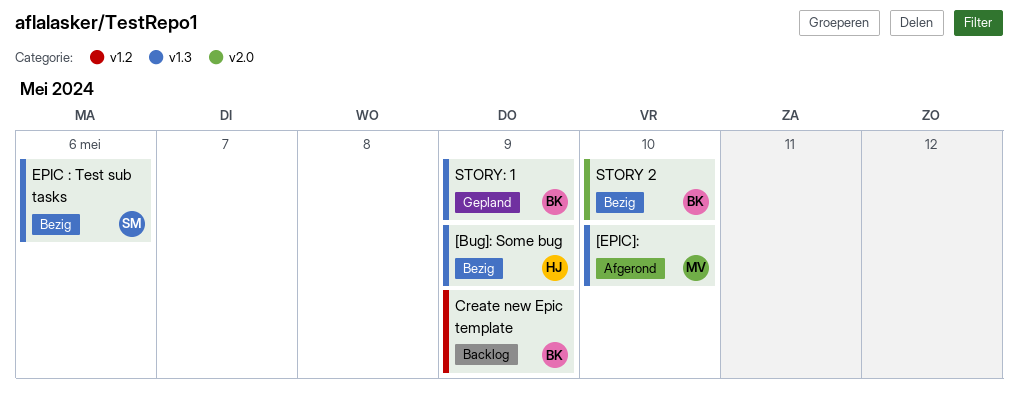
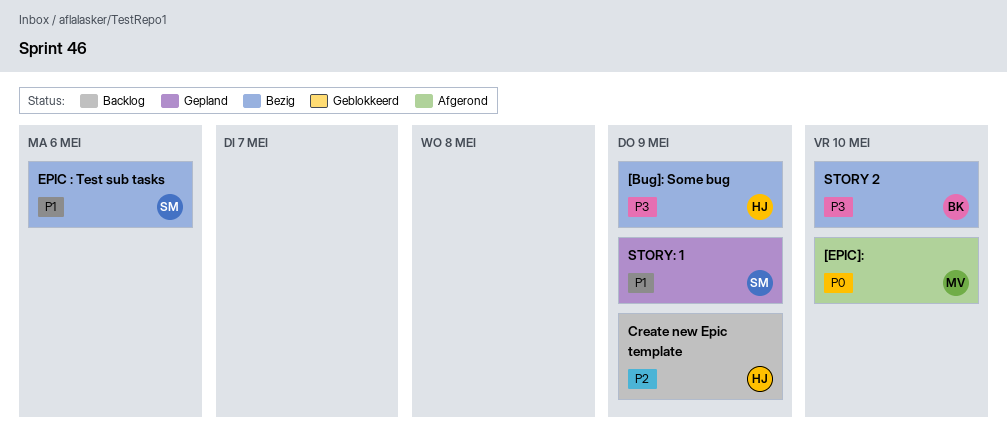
Create new Epic template, owner: BK -> HJ
STORY: 1, owner: BK -> SM

